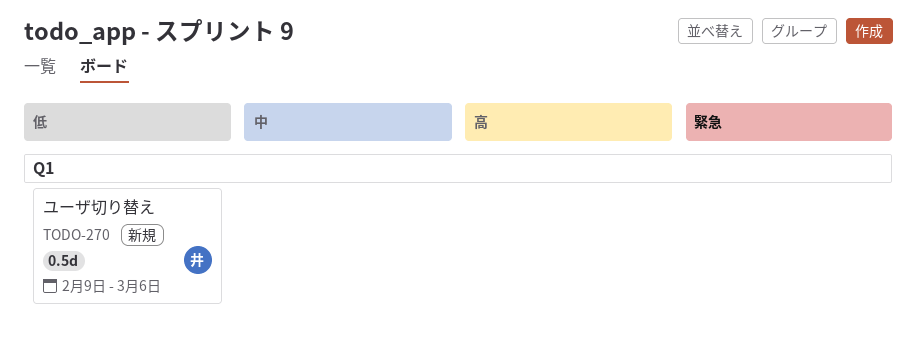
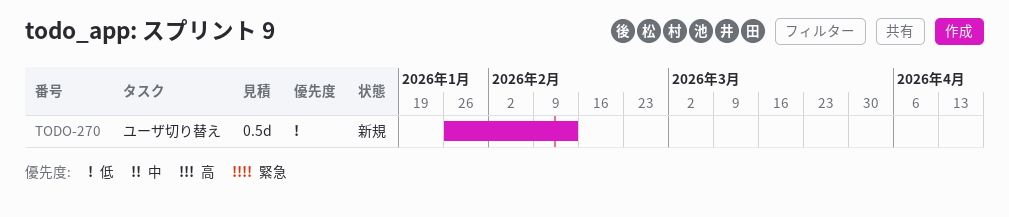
TODO-270, start: Feb 9 -> Jan 26
TODO-270, due: Mar 6 -> Feb 13

